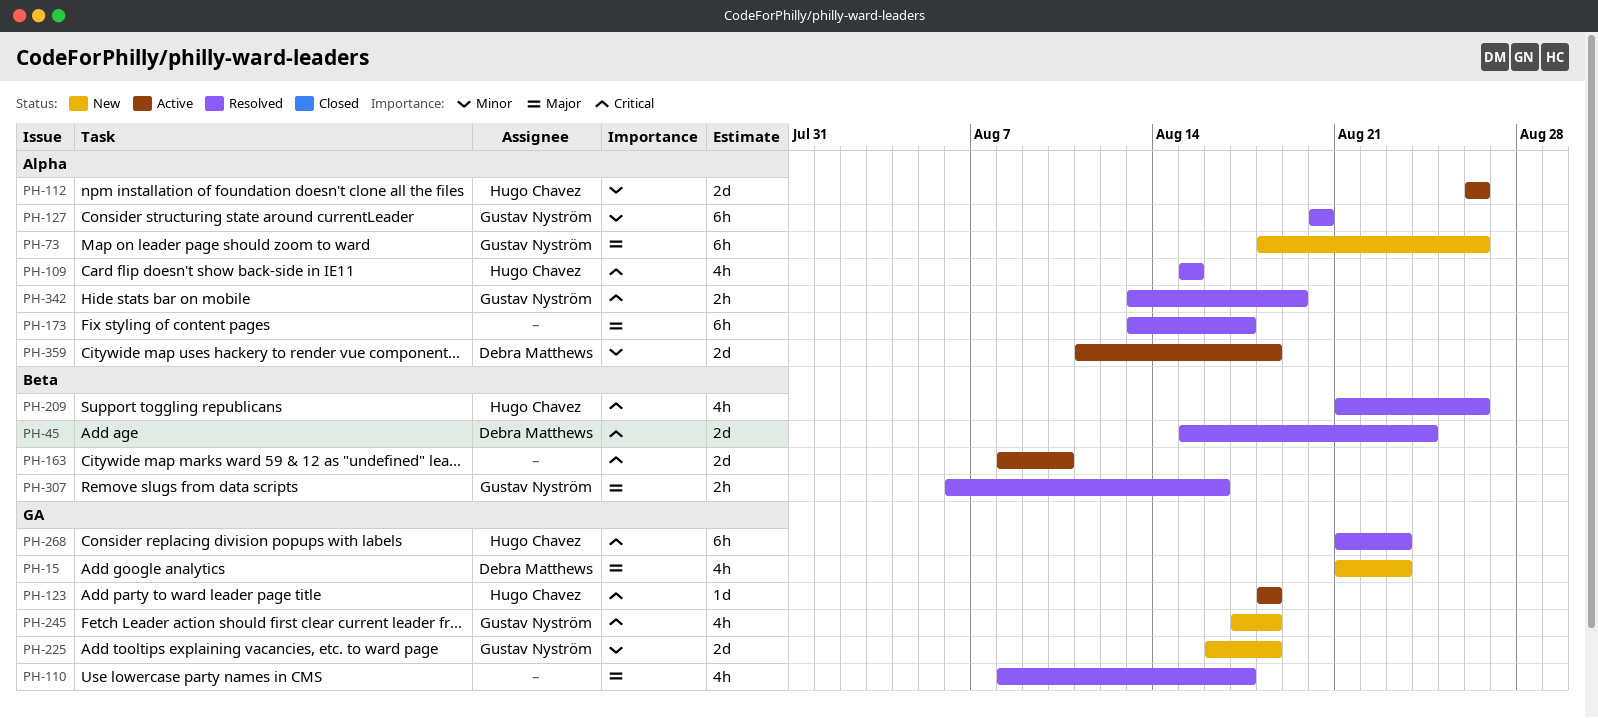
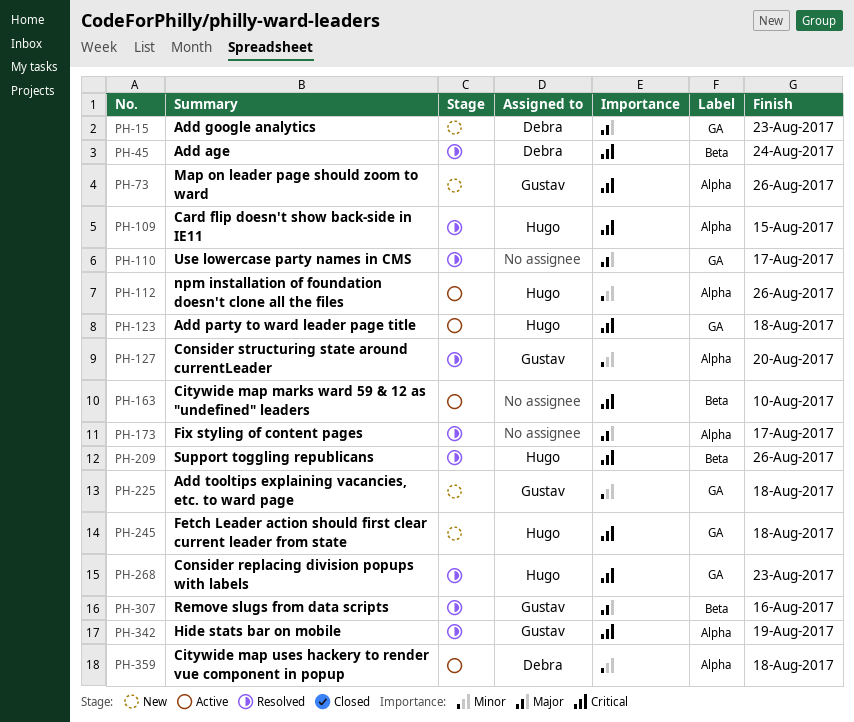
PH-73, priority: Major -> Critical
PH-245, owner: Gustav Nyström -> Hugo Chavez

